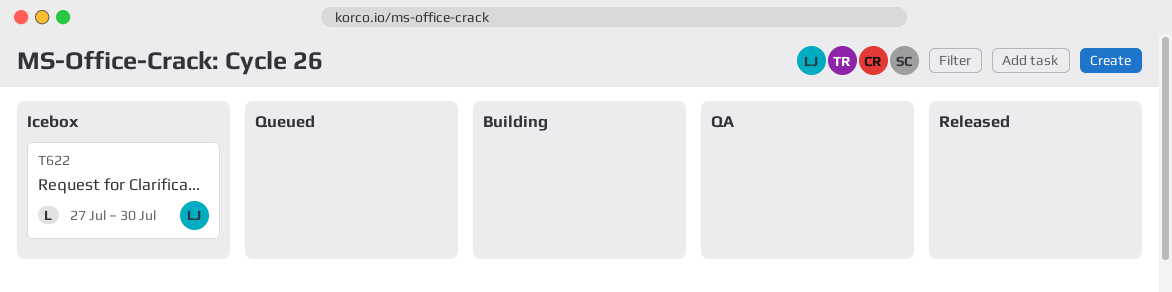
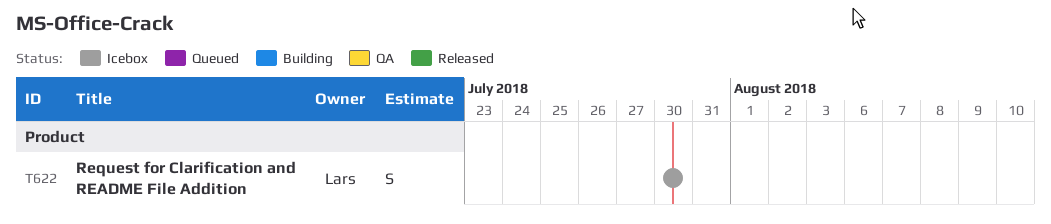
T622, estimate: L -> S
T622, start: Jul 27 -> Jul 30

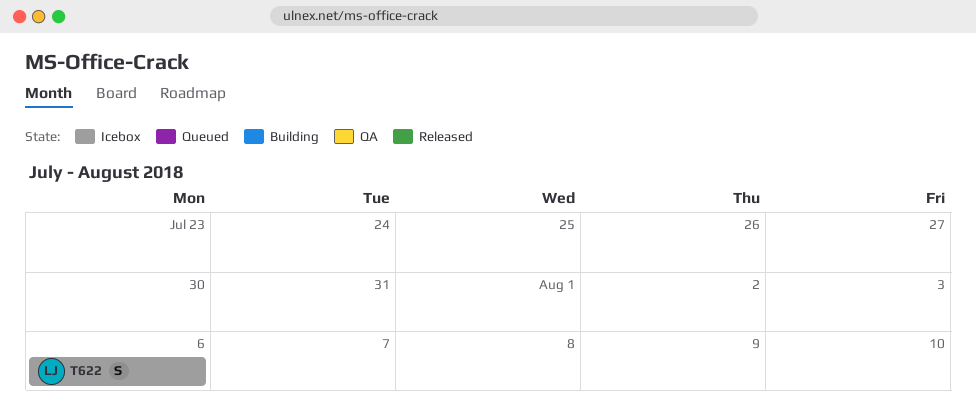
T622, start: Jul 30 -> Aug 6
T622, due: Jul 30 -> Aug 6

